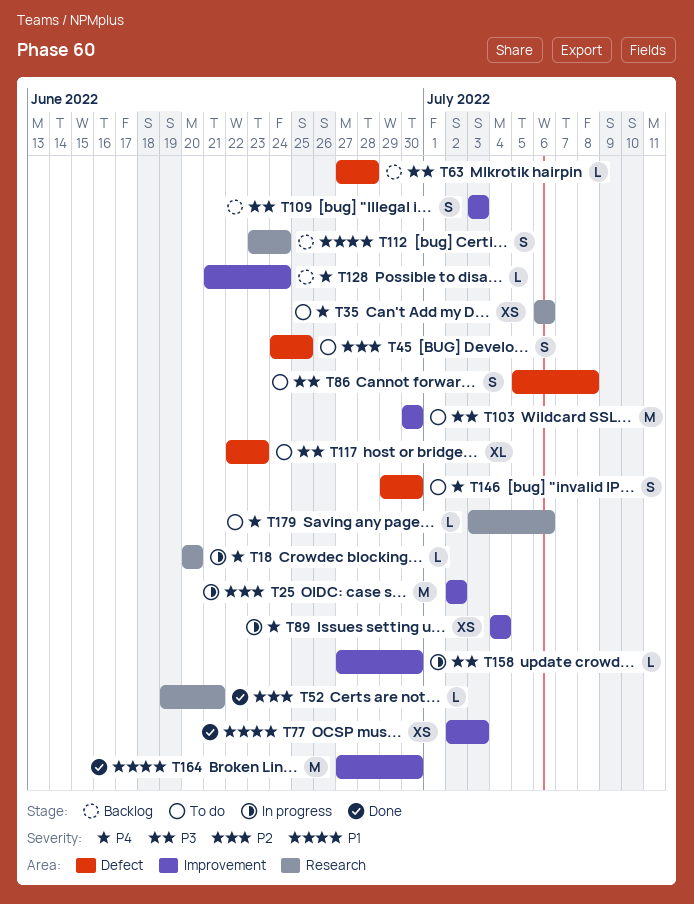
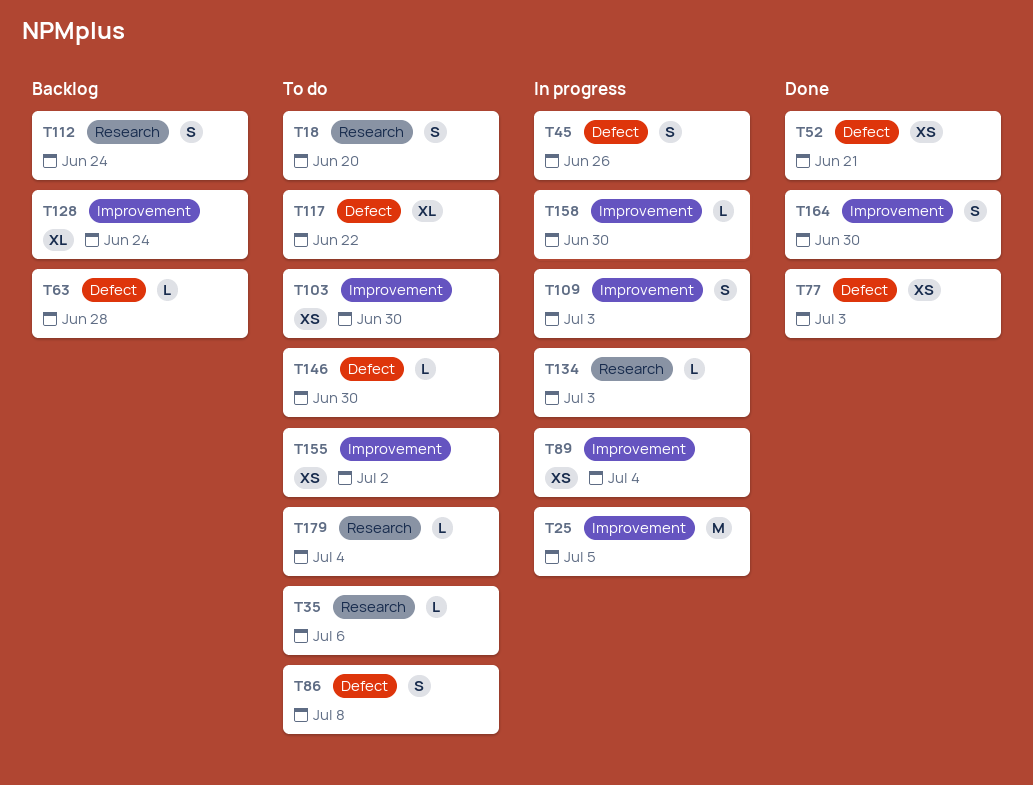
T18, status: In progress -> To do
T18, estimate: L -> S
T25, due: Jul 2 -> Jul 5
T35, estimate: XS -> L
T45, status: To do -> In progress
T45, due: Jun 25 -> Jun 26
T52, label: Research -> Defect
T52, estimate: L -> XS
T77, label: Improvement -> Defect
T103, estimate: M -> XS
T109, status: Backlog -> In progress
T117, due: Jun 23 -> Jun 22
T128, estimate: L -> XL
T134: none -> present
T146, estimate: S -> L
T155: none -> present
T164, estimate: M -> S
T179, due: Jul 6 -> Jul 4

